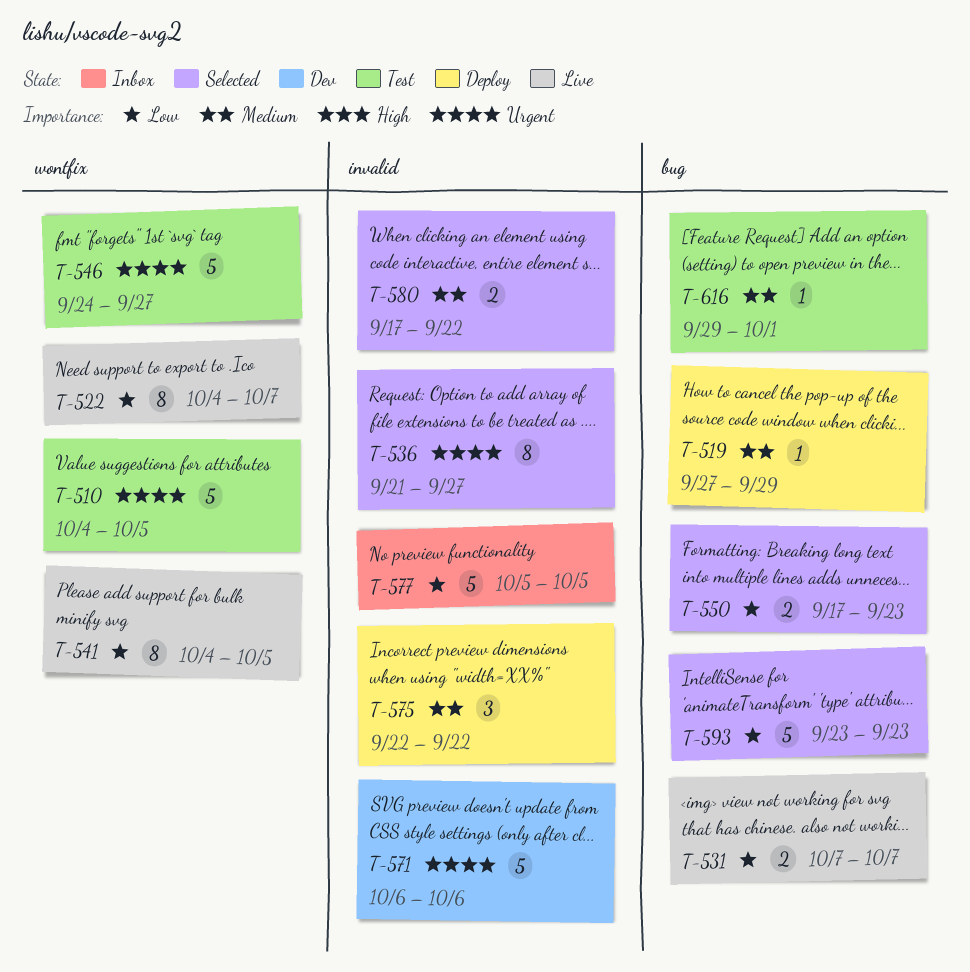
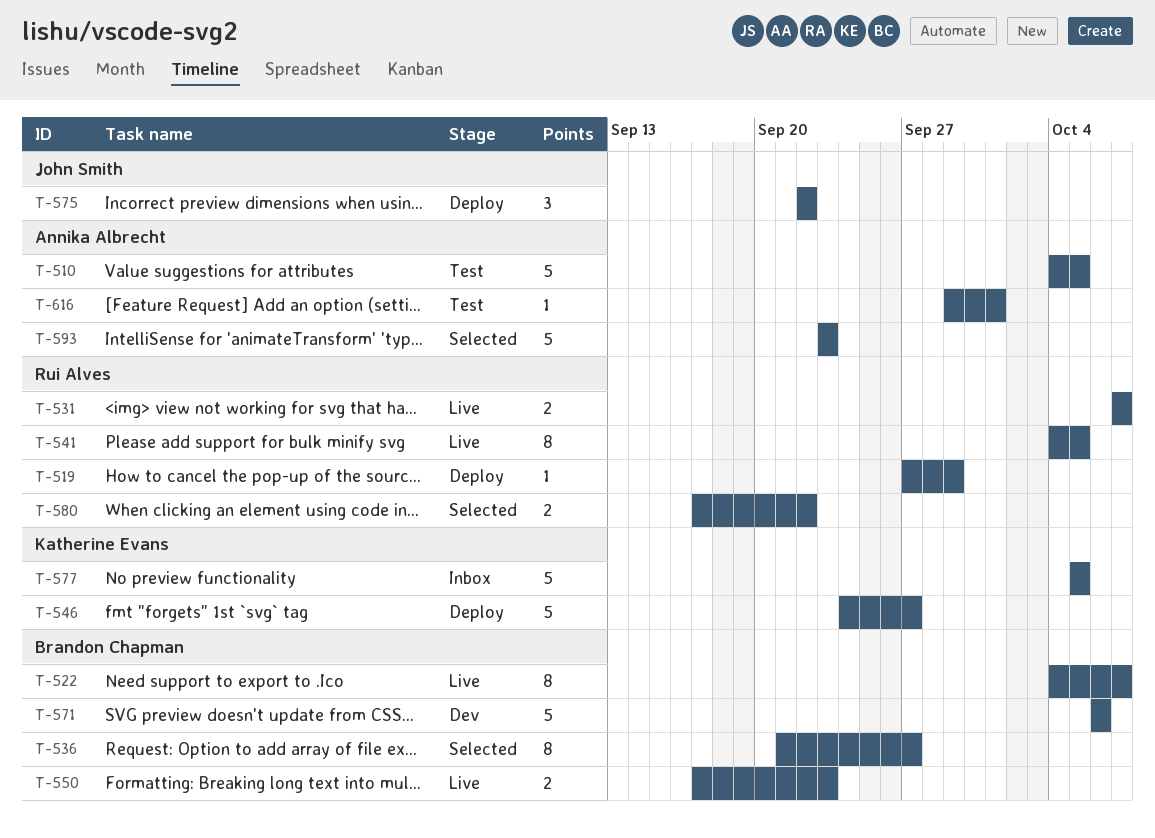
T-546, status: Test -> Deploy
T-550, status: Selected -> Live

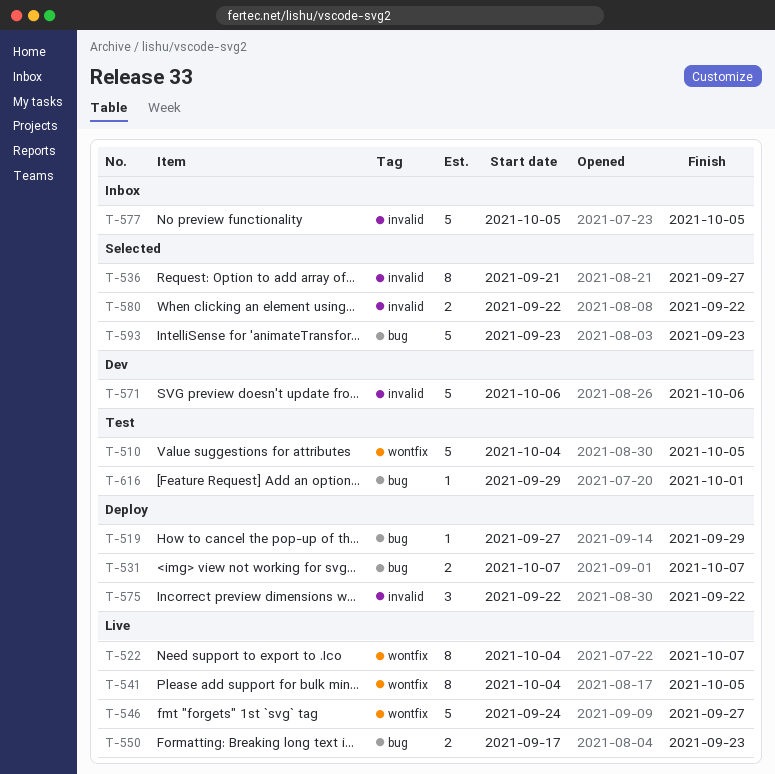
T-531, status: Live -> Deploy
T-546, status: Deploy -> Live
T-580, start: Sep 17 -> Sep 22

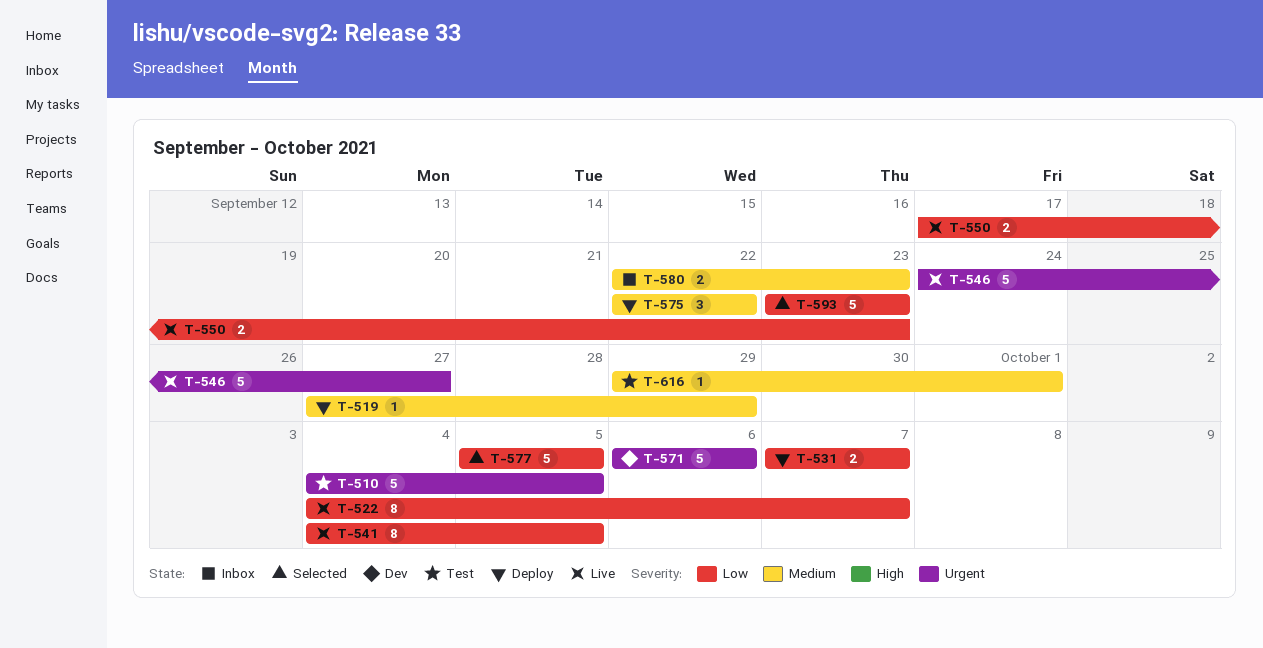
T-536: present -> none
T-577, status: Inbox -> Selected
T-580, status: Selected -> Inbox
T-580, due: Sep 22 -> Sep 23

